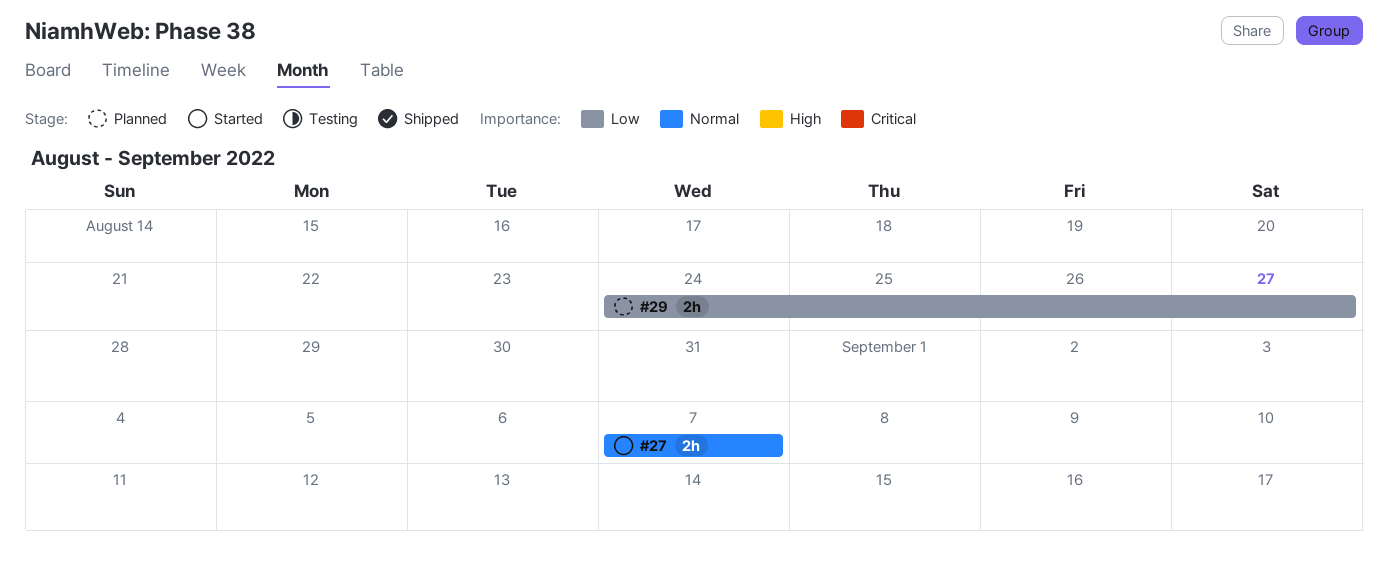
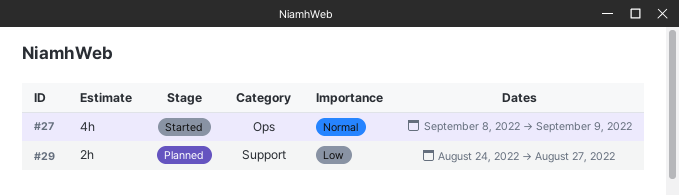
#27, estimate: 2h -> 4h
#27, start: Sep 7 -> Sep 8
#27, due: Sep 7 -> Sep 9

